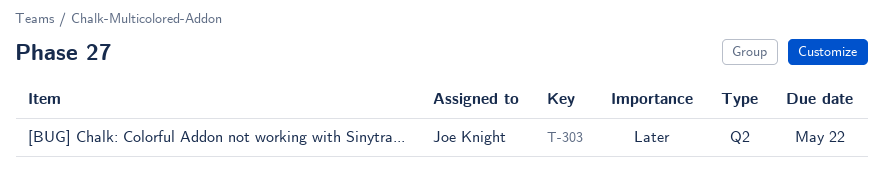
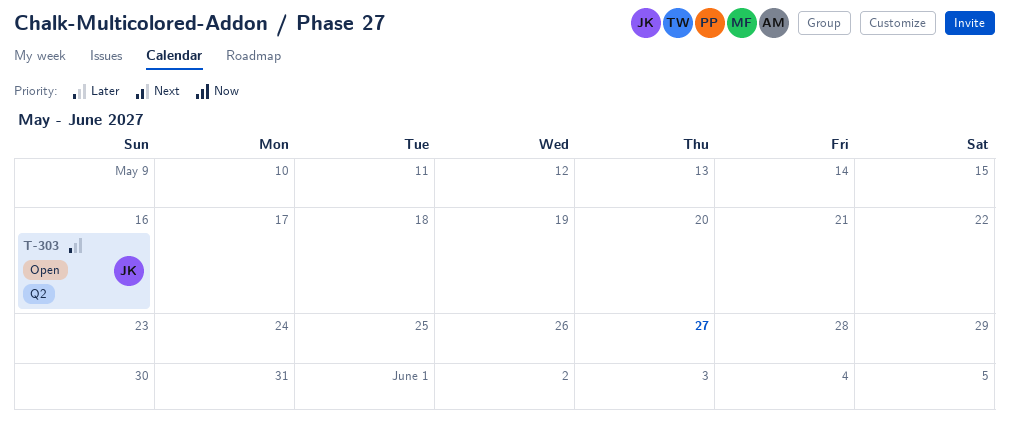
T-303, due: May 22 -> May 16

